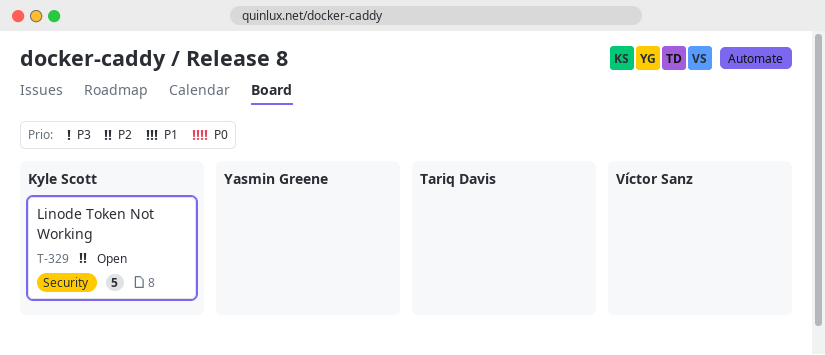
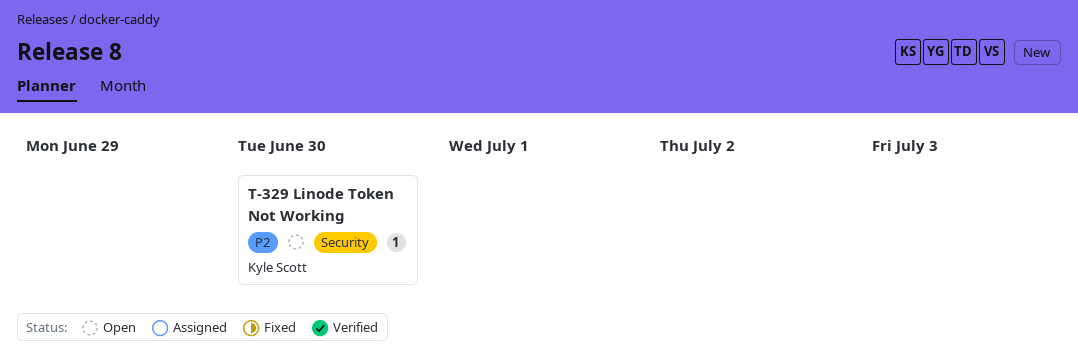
T-329, estimate: 5 -> 1

